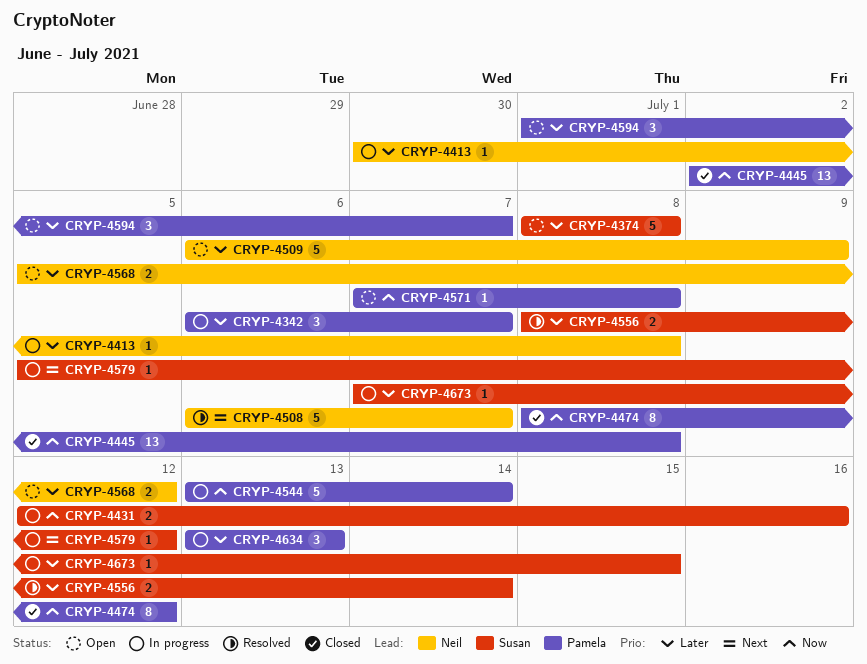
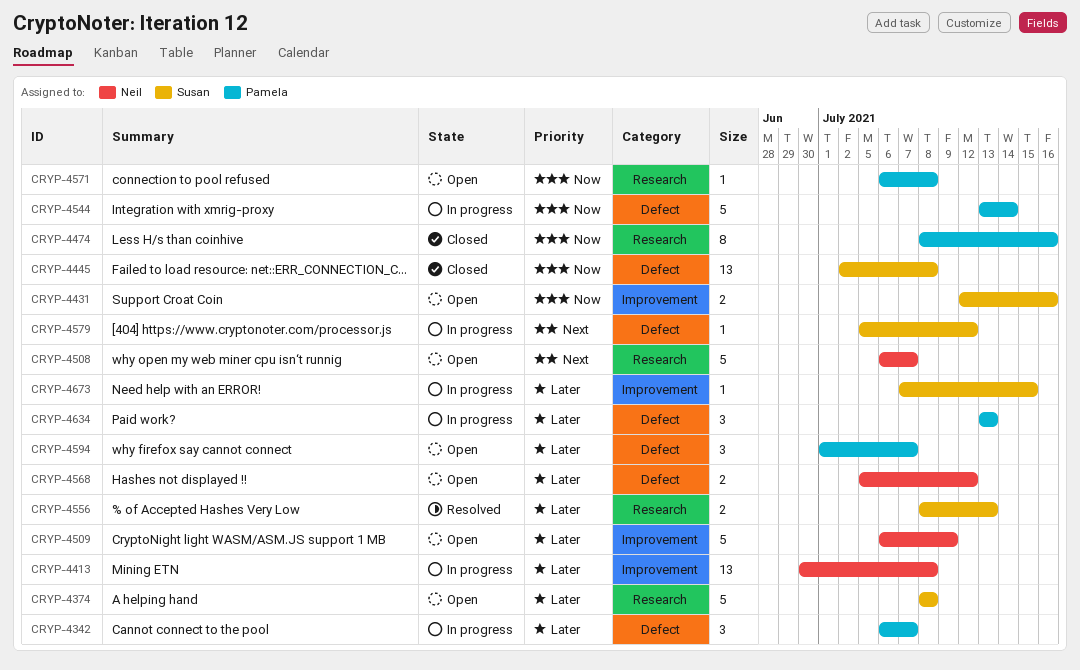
CRYP-4413, estimate: 1 -> 13
CRYP-4431, status: In progress -> Open
CRYP-4445, owner: Pamela -> Susan
CRYP-4474, due: Jul 12 -> Jul 16
CRYP-4508, status: Resolved -> Open
CRYP-4556, due: Jul 14 -> Jul 13
CRYP-4571, start: Jul 7 -> Jul 6

